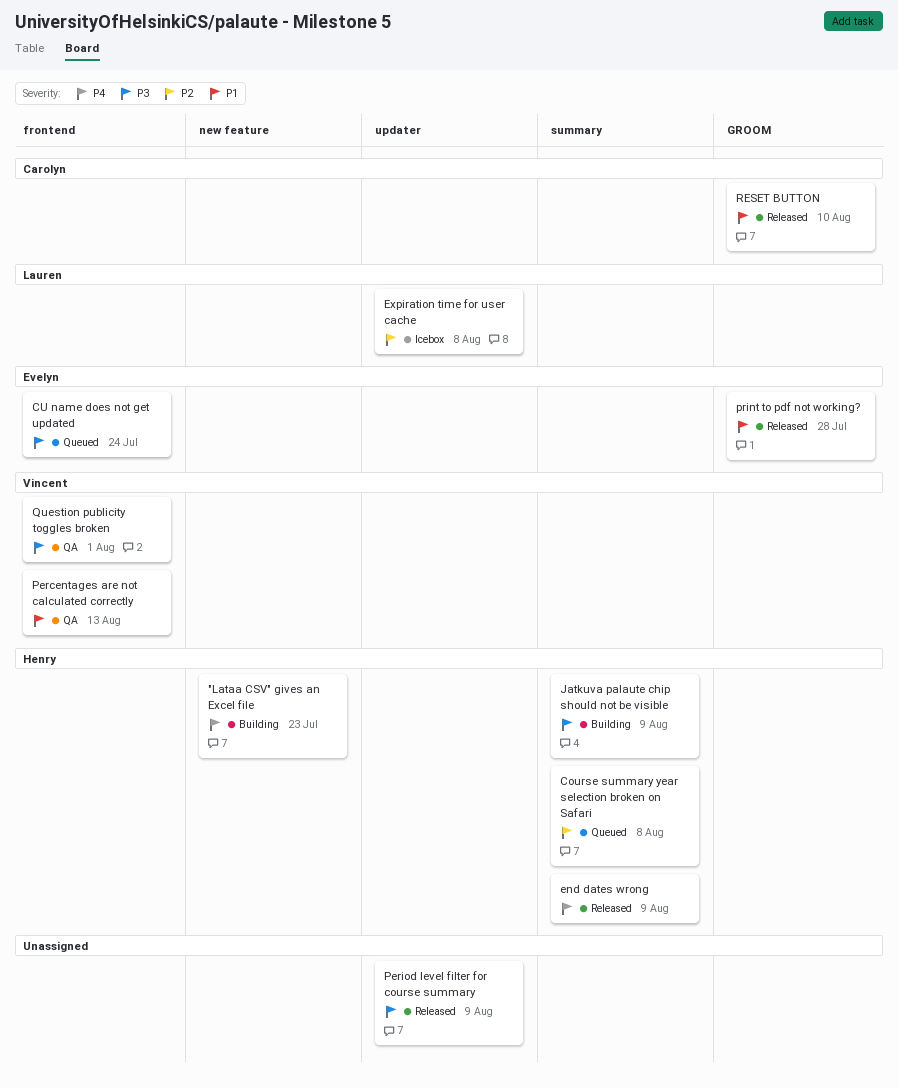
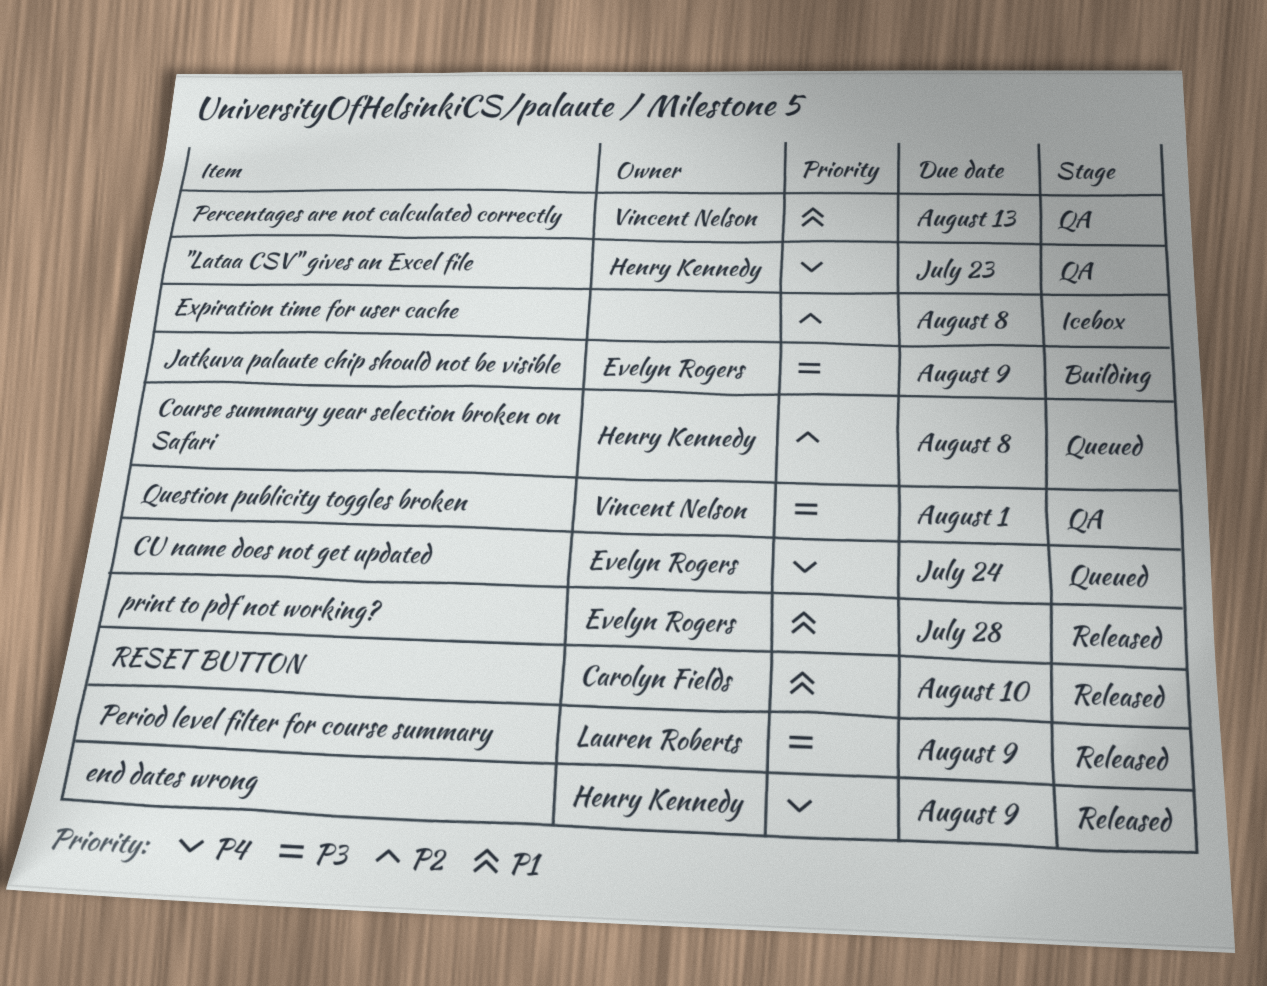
"Lataa CSV" gives an Excel file, status: Building -> QA
CU name does not get updated, priority: P3 -> P4
Expiration time for user cache, owner: Lauren Roberts -> none
Jatkuva palaute chip should not be visible, owner: Henry Kennedy -> Evelyn Rogers
Period level filter for course summary, owner: none -> Lauren Roberts

